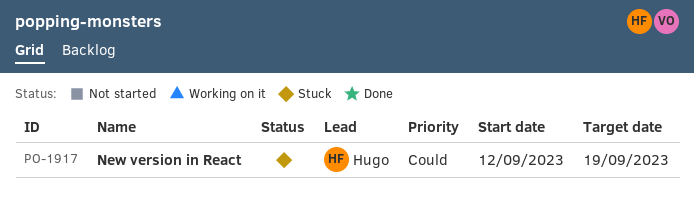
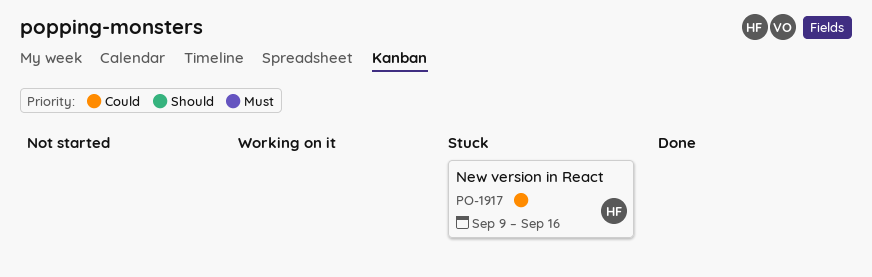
PO-1917, start: Sep 12 -> Sep 9
PO-1917, due: Sep 19 -> Sep 16

